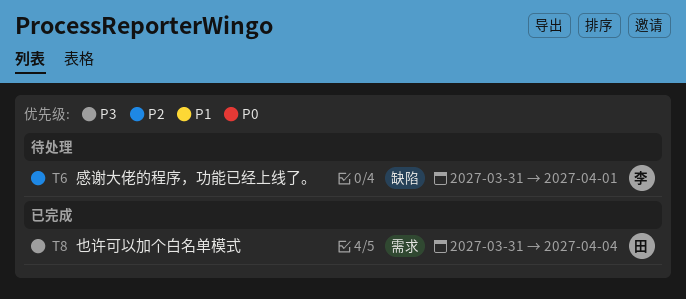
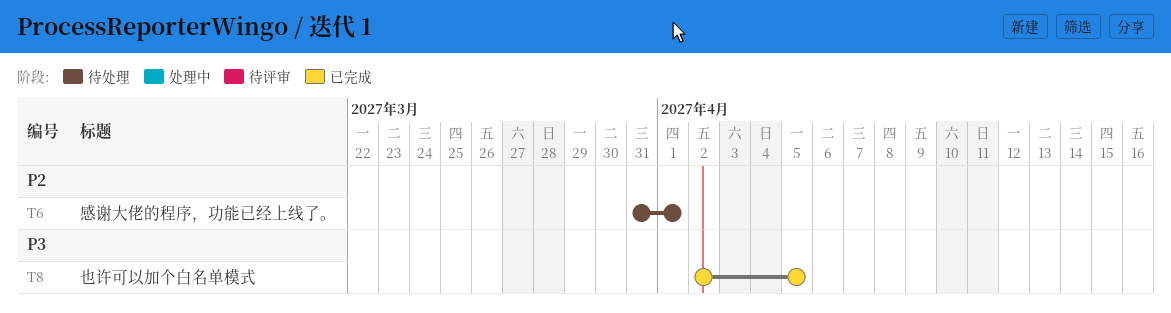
T8, start: Mar 31 -> Apr 2
T8, due: Apr 4 -> Apr 5

